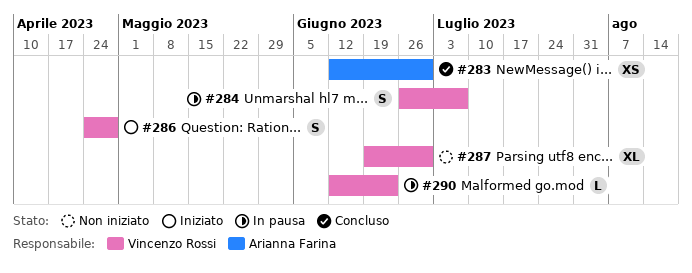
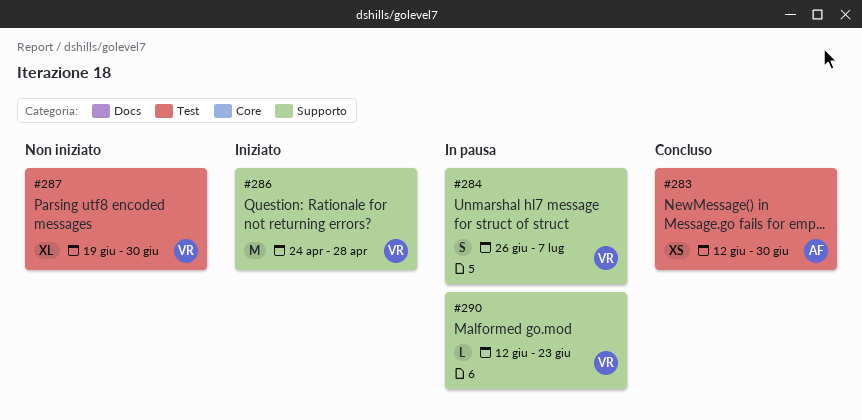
#286, estimate: S -> M

